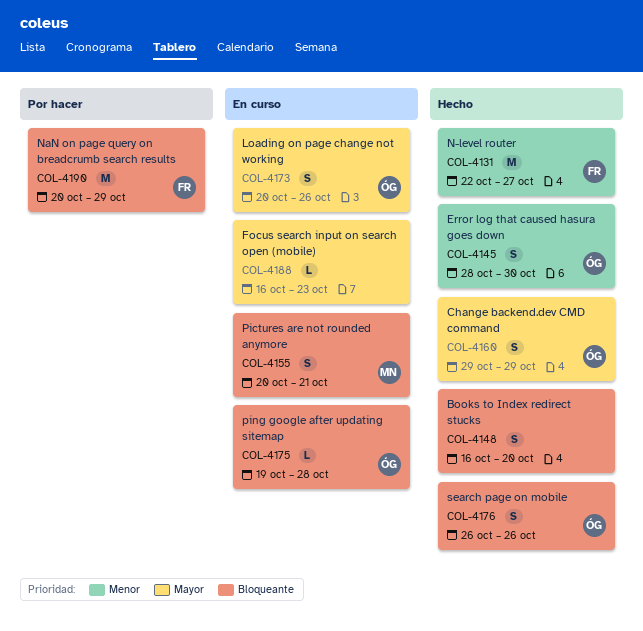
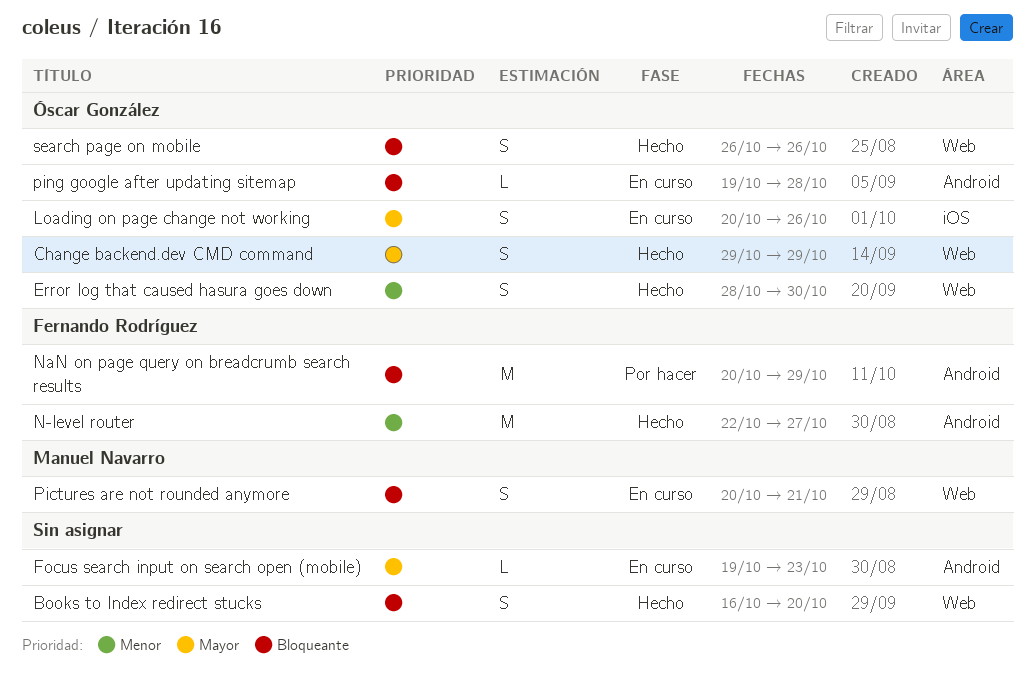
Focus search input on search open (mobile), start: Oct 16 -> Oct 19

